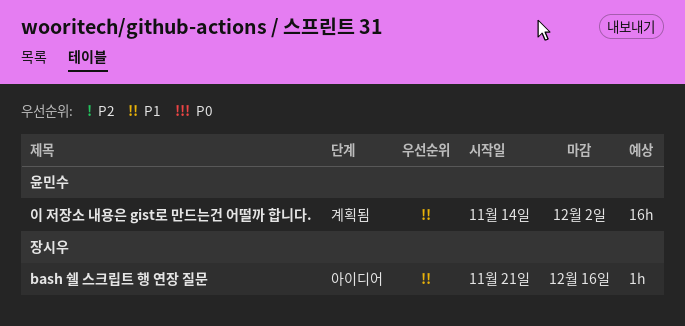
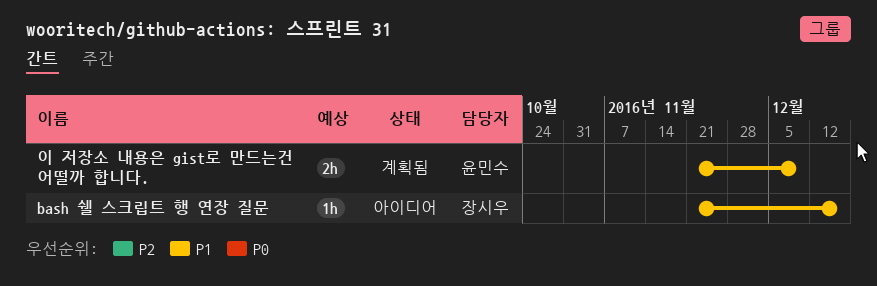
이 저장소 내용은 gist로 만드는건 어떨까 합니다., estimate: 16h -> 2h
이 저장소 내용은 gist로 만드는건 어떨까 합니다., start: Nov 14 -> Nov 21
이 저장소 내용은 gist로 만드는건 어떨까 합니다., due: Dec 2 -> Dec 9

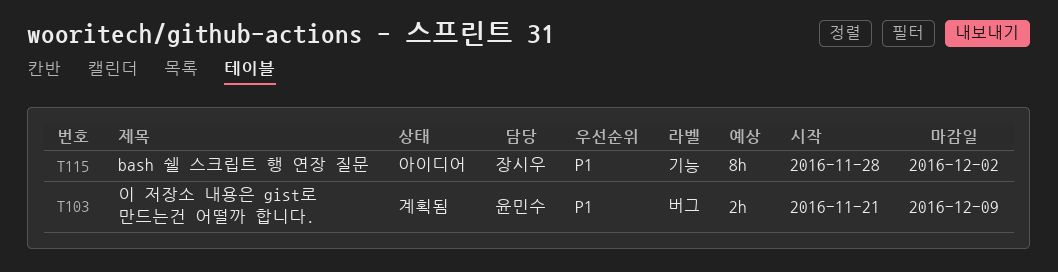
bash 쉘 스크립트 행 연장 질문, estimate: 1h -> 8h
bash 쉘 스크립트 행 연장 질문, start: Nov 21 -> Nov 28
bash 쉘 스크립트 행 연장 질문, due: Dec 16 -> Dec 2

